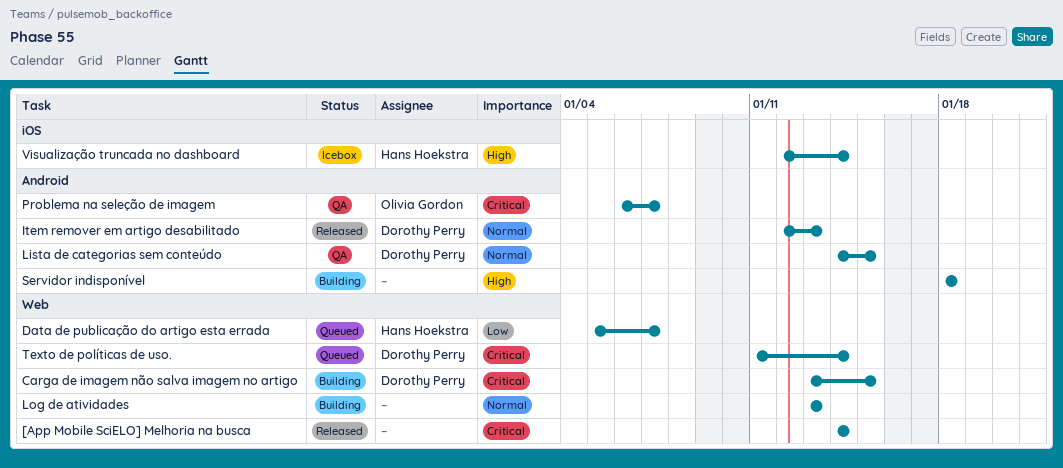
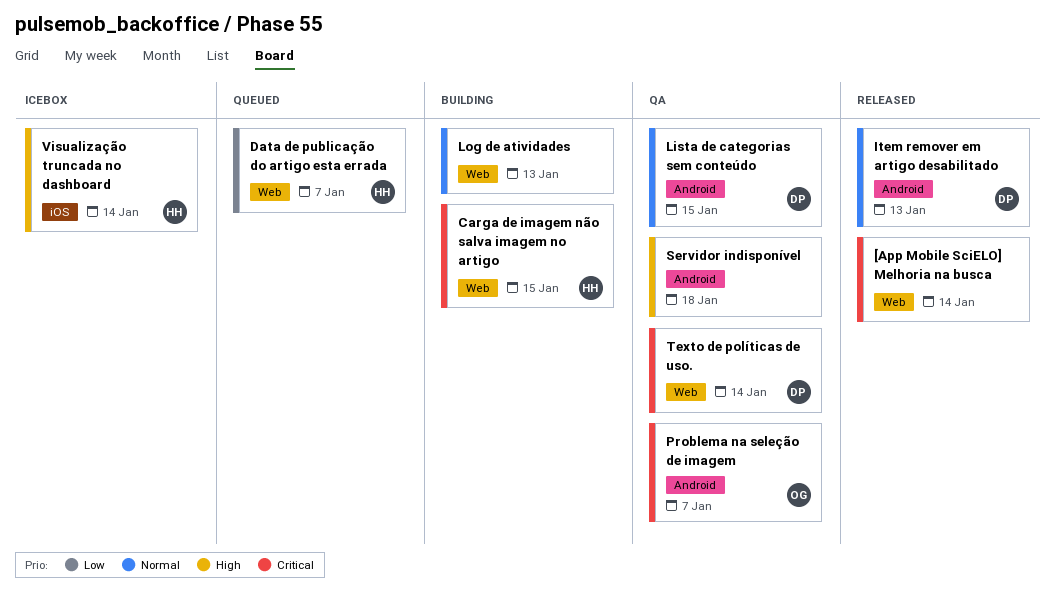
Carga de imagem não salva imagem no artigo, owner: Dorothy Perry -> Hans Hoekstra
Servidor indisponível, status: Building -> QA
Texto de políticas de uso., status: Queued -> QA

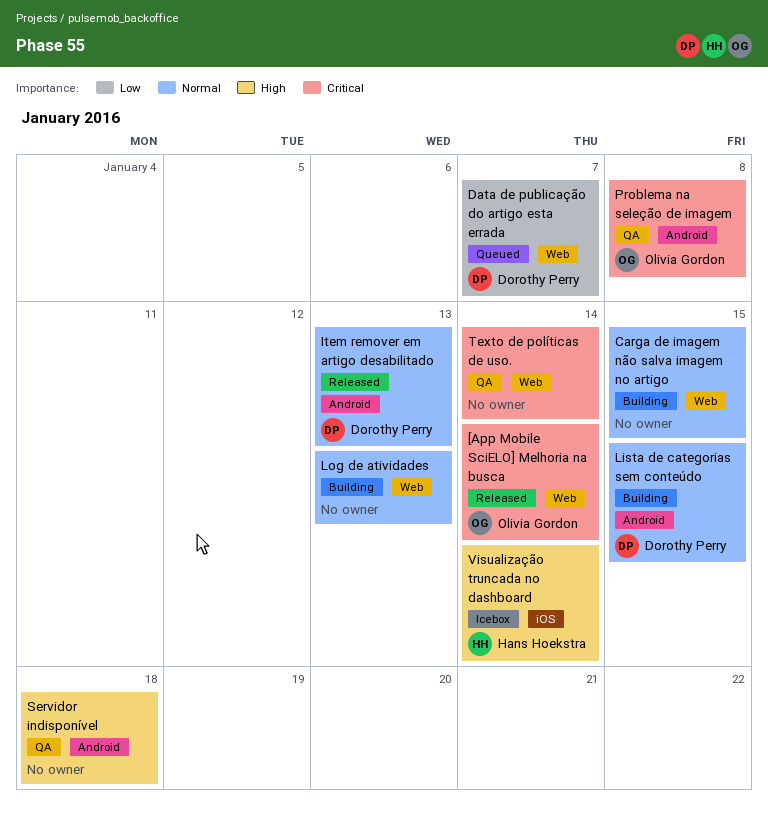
[App Mobile SciELO] Melhoria na busca, owner: none -> Olivia Gordon
Carga de imagem não salva imagem no artigo, owner: Hans Hoekstra -> none
Carga de imagem não salva imagem no artigo, priority: Critical -> Normal
Data de publicação do artigo esta errada, owner: Hans Hoekstra -> Dorothy Perry
Lista de categorias sem conteúdo, status: QA -> Building
Problema na seleção de imagem, due: Jan 7 -> Jan 8
Texto de políticas de uso., owner: Dorothy Perry -> none

